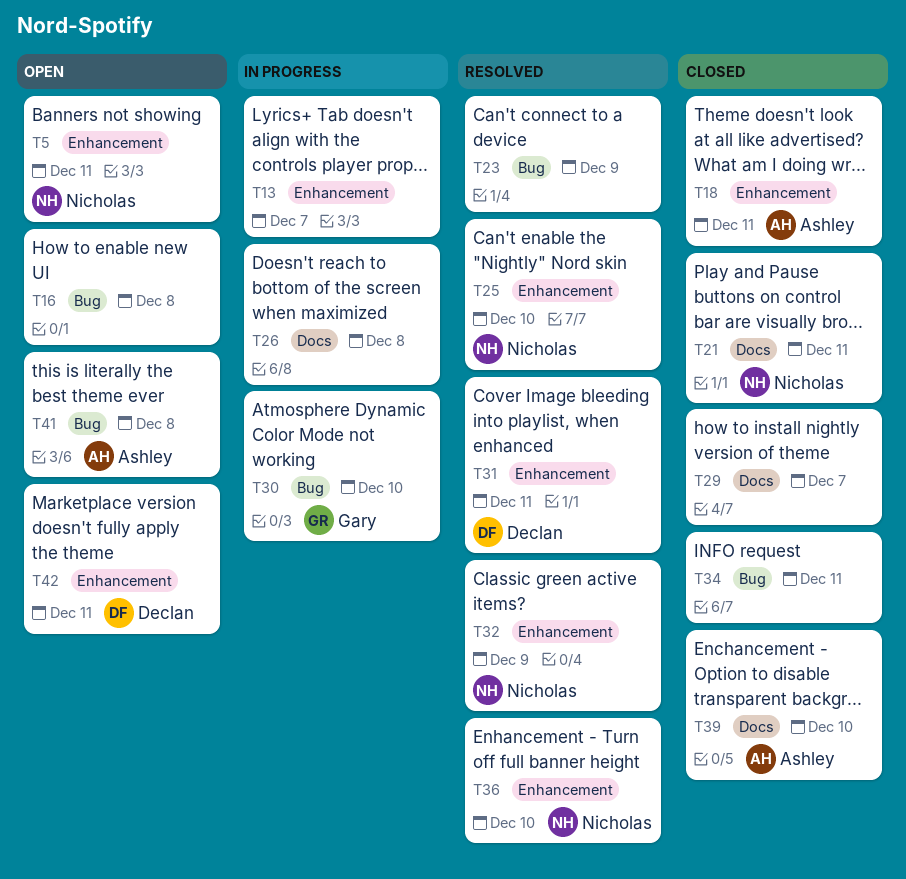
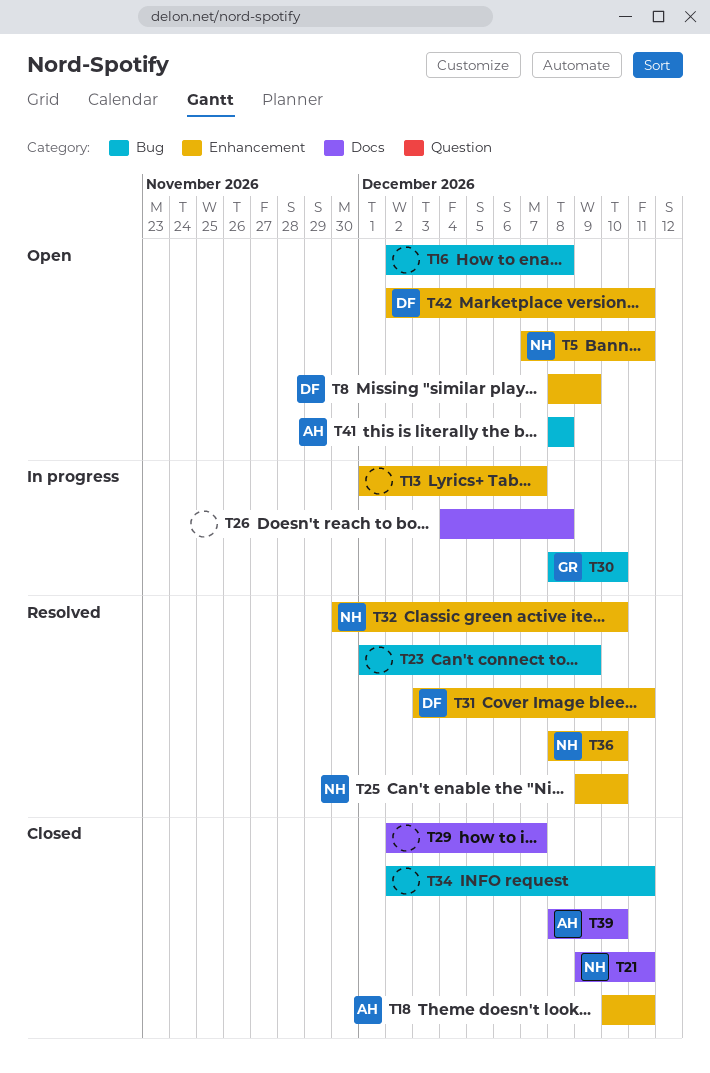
T8: none -> present
T32, due: Dec 9 -> Dec 10

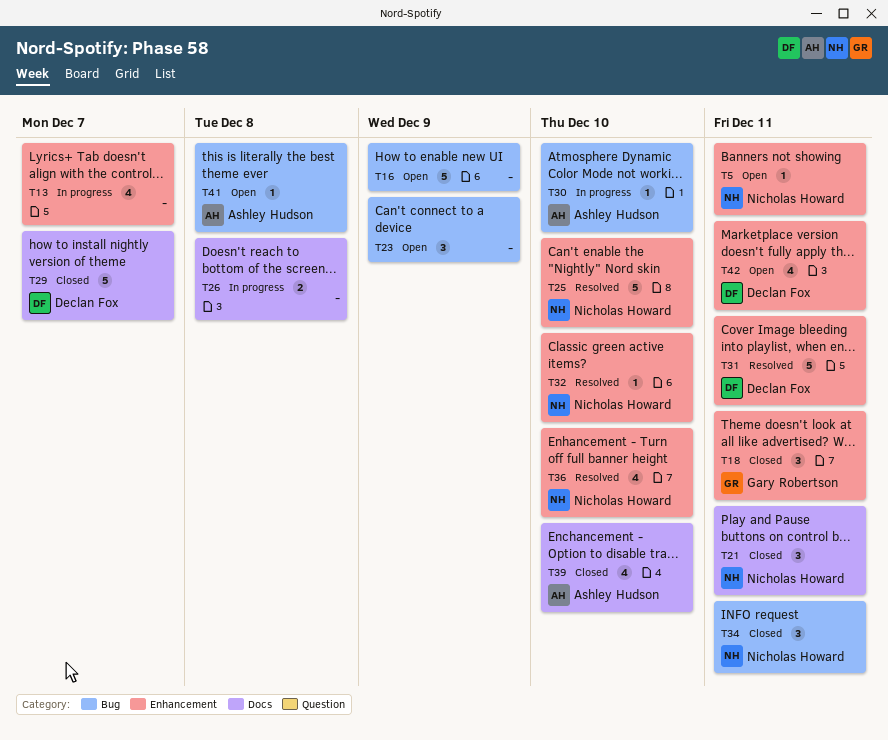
T8: present -> none
T16, due: Dec 8 -> Dec 9
T18, owner: Ashley Hudson -> Gary Robertson
T23, status: Resolved -> Open
T29, owner: none -> Declan Fox
T30, owner: Gary Robertson -> Ashley Hudson
T34, owner: none -> Nicholas Howard

